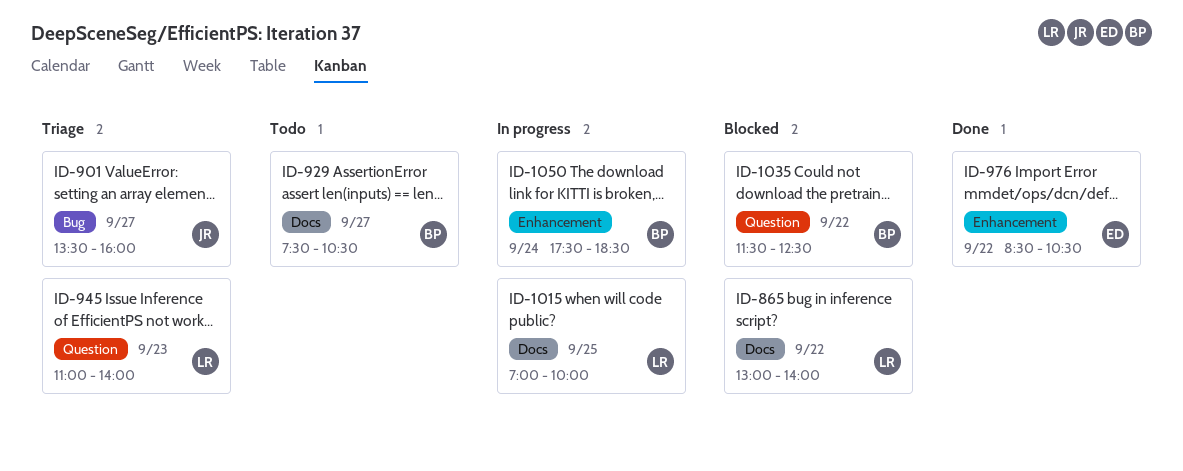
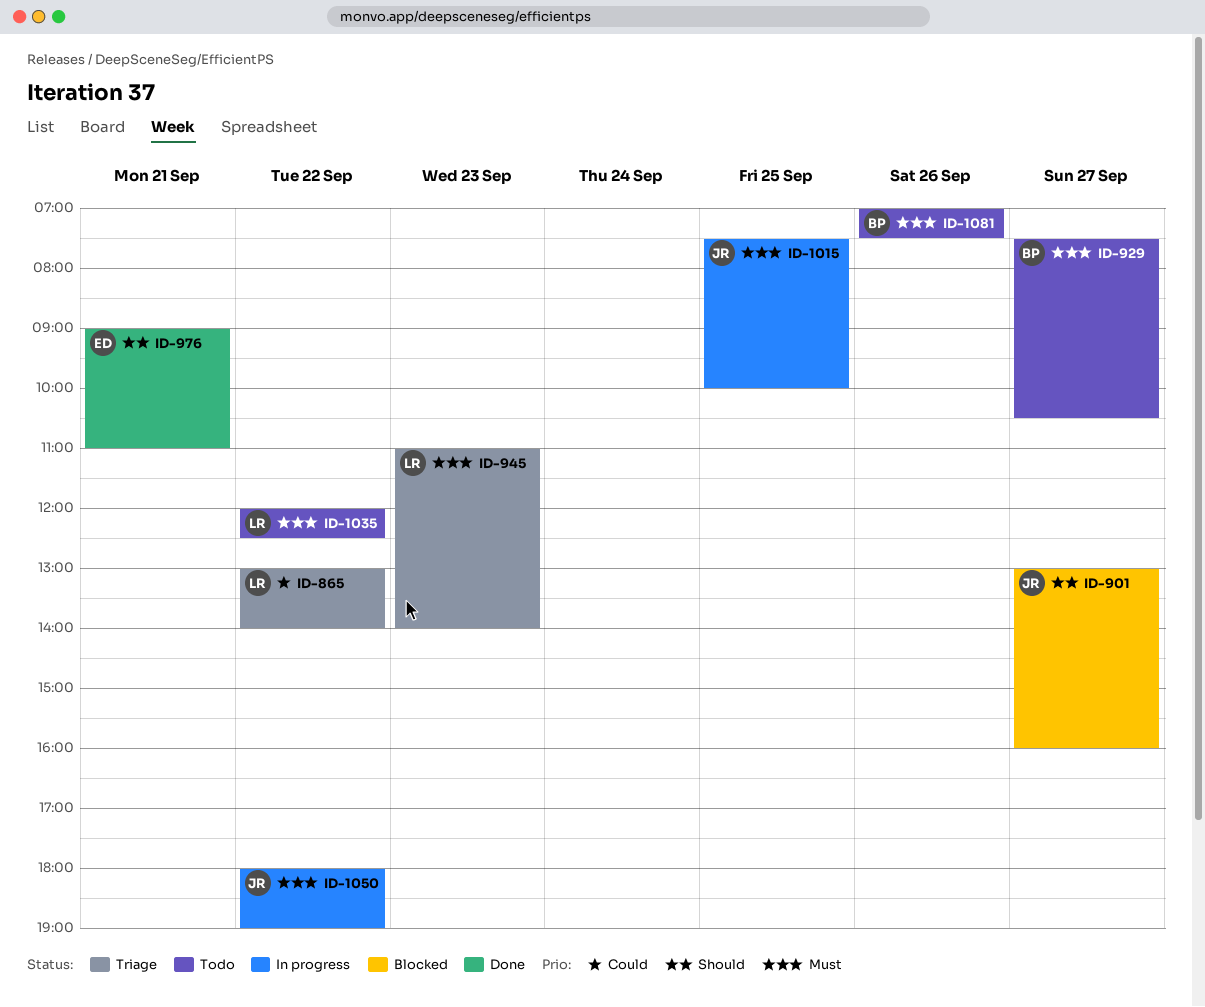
ID-865, status: Blocked -> Triage
ID-901, status: Triage -> Blocked
ID-901, begins: 13:30 -> 13:00
ID-976, day: Sep 22 -> Sep 21
ID-976, begins: 08:30 -> 09:00
ID-976, ends: 10:30 -> 11:00
ID-1015, owner: LR -> JR
ID-1015, begins: 07:00 -> 07:30
ID-1035, status: Blocked -> Todo
ID-1035, owner: BP -> LR
ID-1035, begins: 11:30 -> 12:00
ID-1050, owner: BP -> JR
ID-1050, day: Sep 24 -> Sep 22
ID-1050, begins: 17:30 -> 18:00
ID-1050, ends: 18:30 -> 19:00
ID-1081: none -> present

